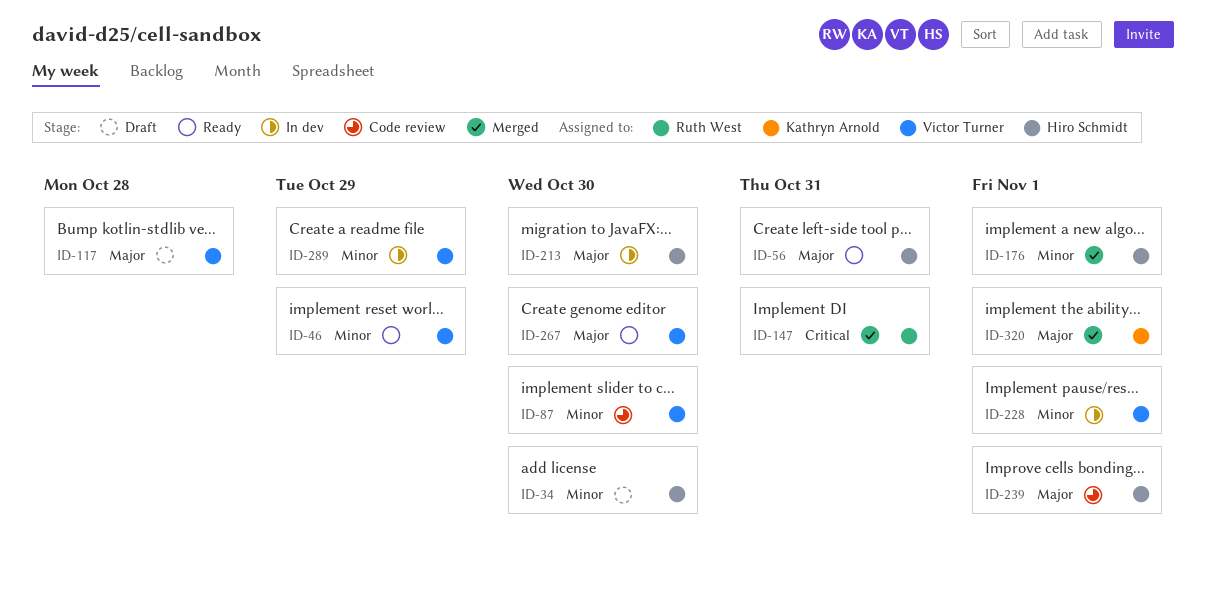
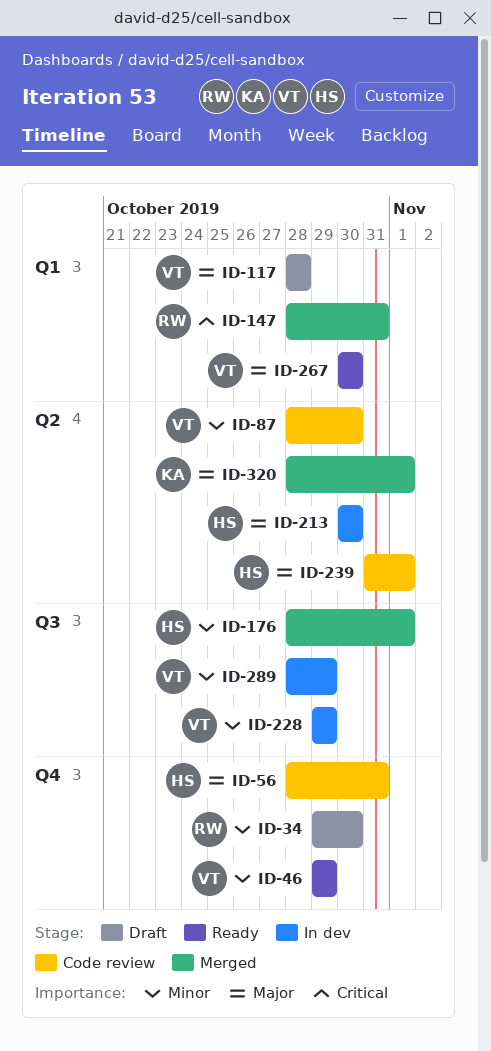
ID-34, owner: Hiro Schmidt -> Ruth West
ID-56, status: Ready -> Code review
ID-228, due: Nov 1 -> Oct 29

